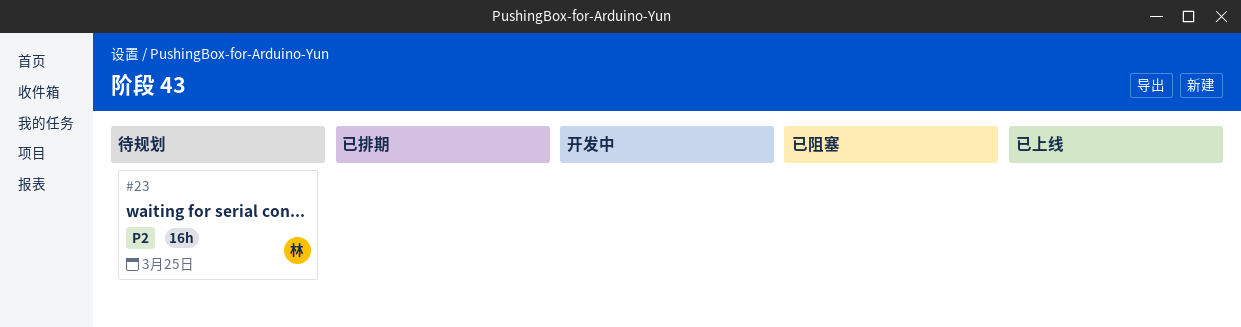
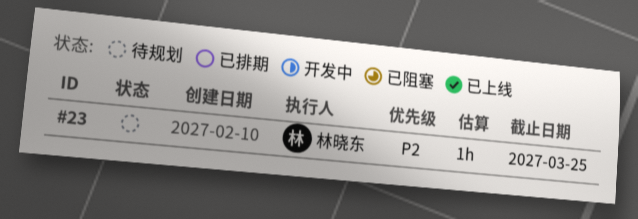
#23, estimate: 16h -> 1h

